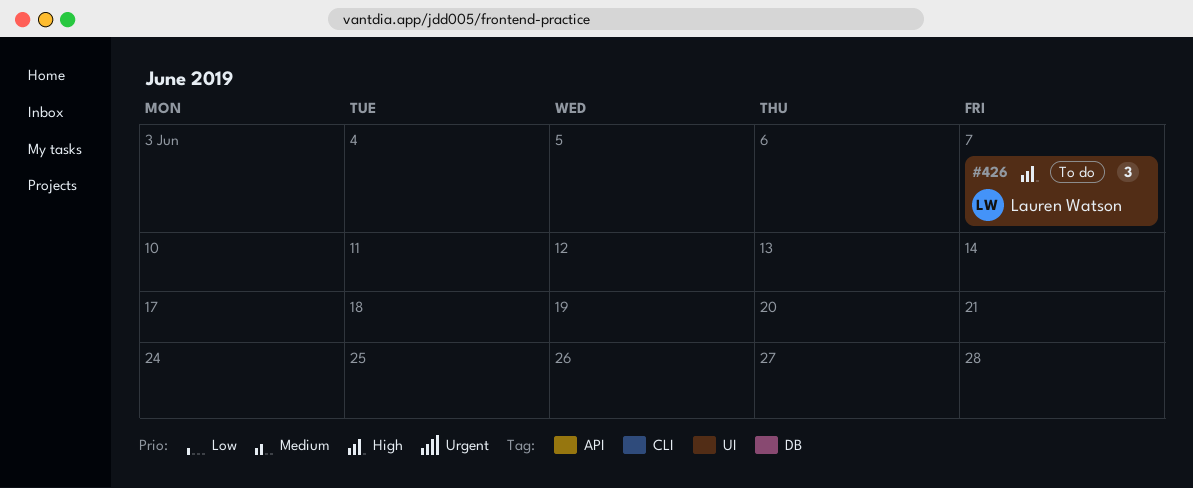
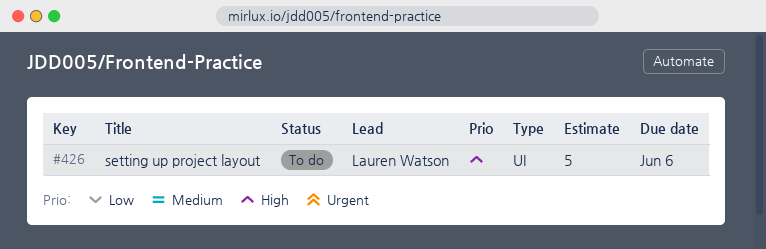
#426, estimate: 3 -> 5
#426, due: Jun 7 -> Jun 6

